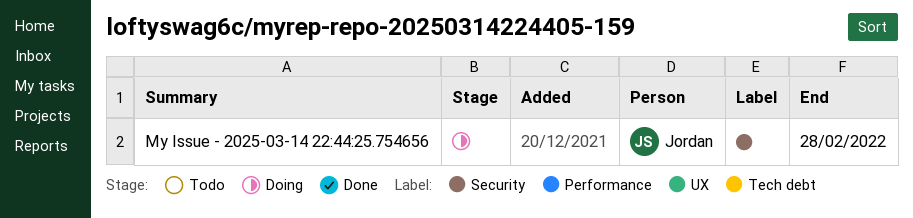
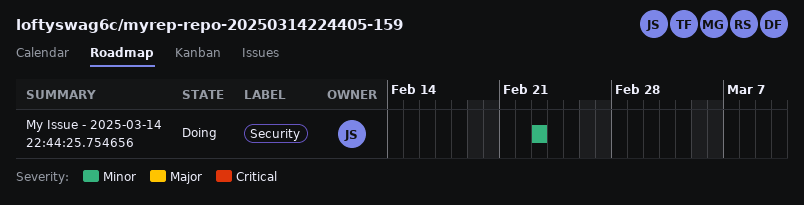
My Issue - 2025-03-14 22:44:25.754656, due: Feb 28 -> Feb 23

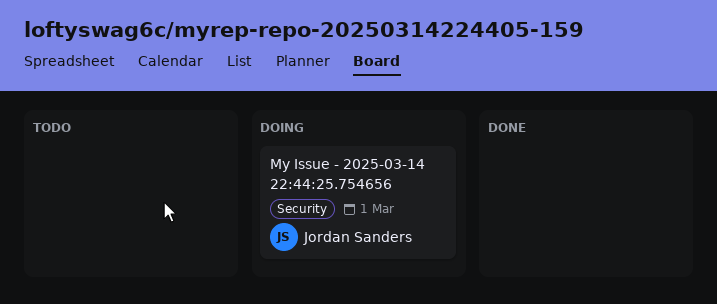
My Issue - 2025-03-14 22:44:25.754656, due: Feb 23 -> Mar 1

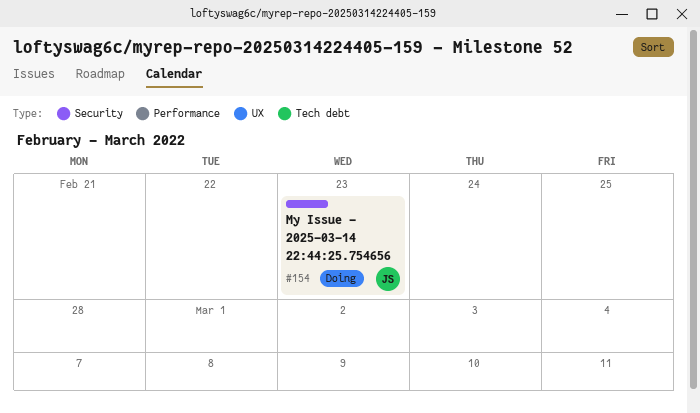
My Issue - 2025-03-14 22:44:25.754656, due: Mar 1 -> Feb 23

